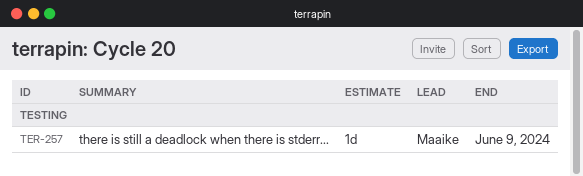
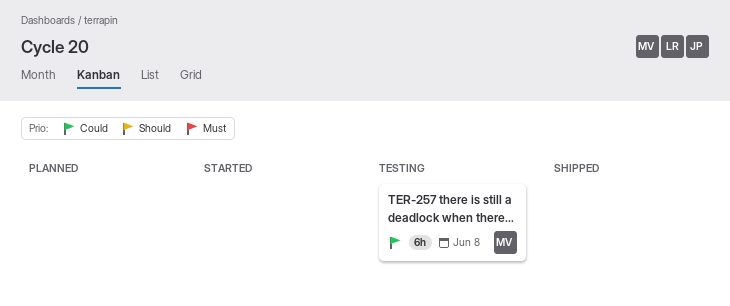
TER-257, estimate: 1d -> 6h
TER-257, due: Jun 9 -> Jun 8

